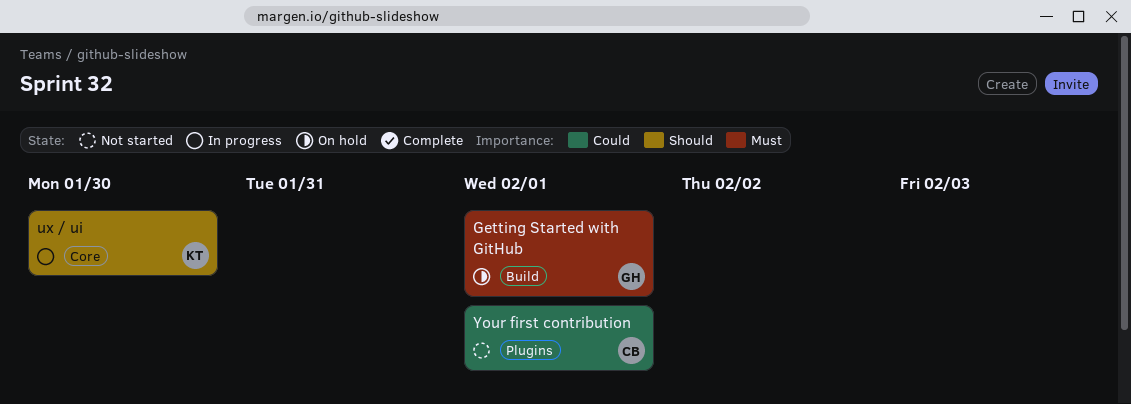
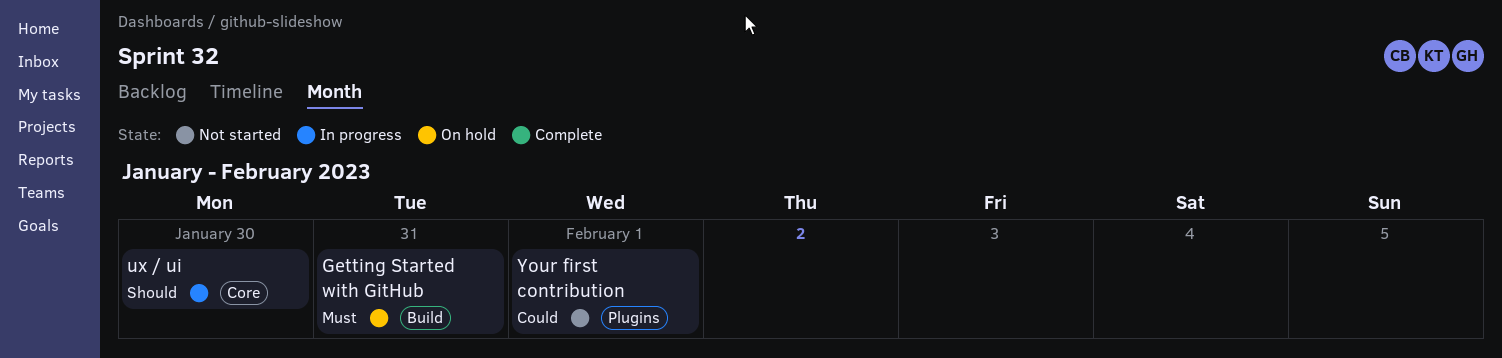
Getting Started with GitHub, due: Feb 1 -> Jan 31

